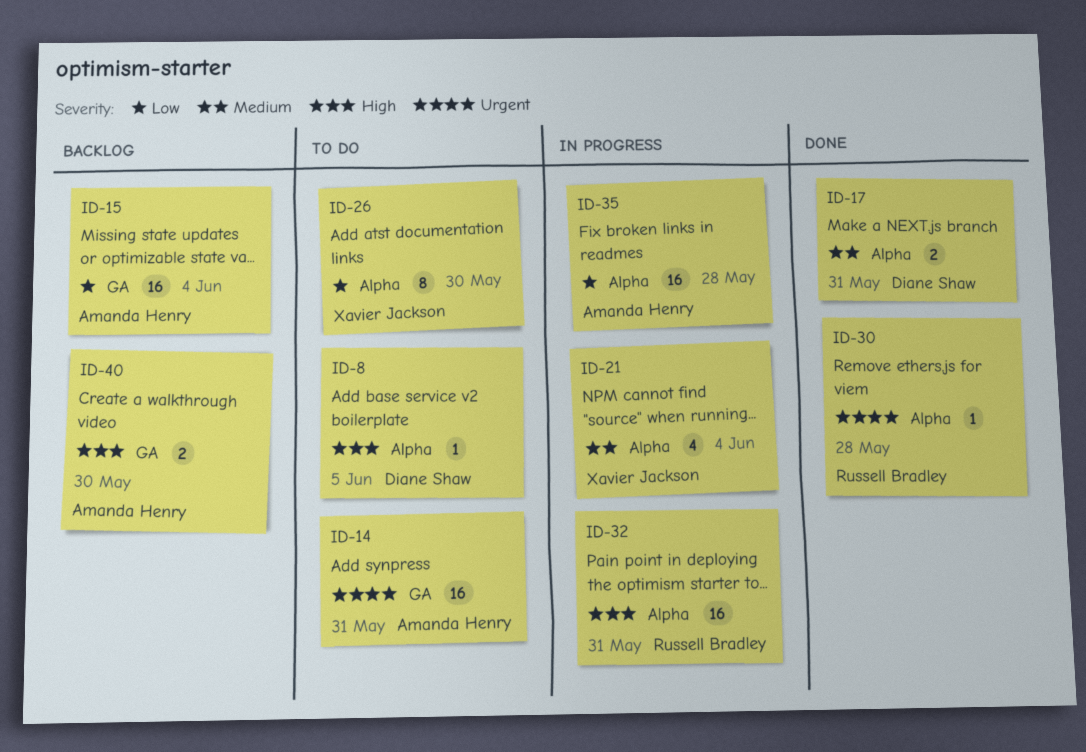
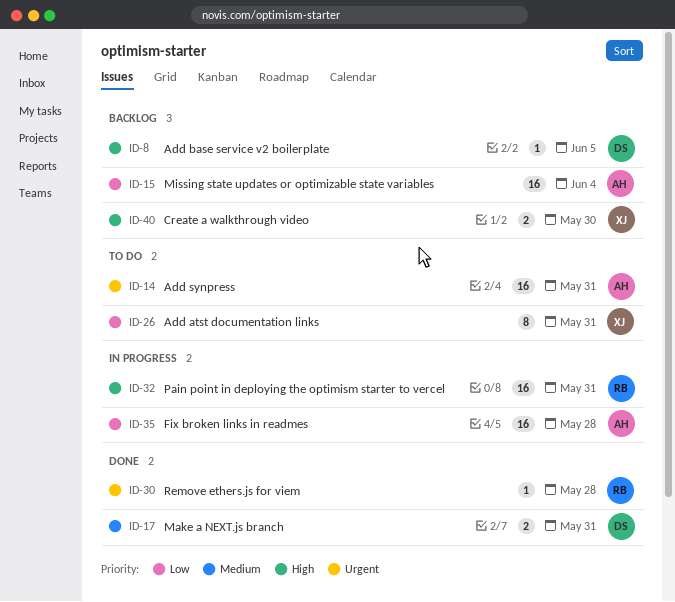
ID-8, status: To do -> Backlog
ID-21: present -> none
ID-26, due: May 30 -> May 31
ID-40, owner: Amanda Henry -> Xavier Jackson

